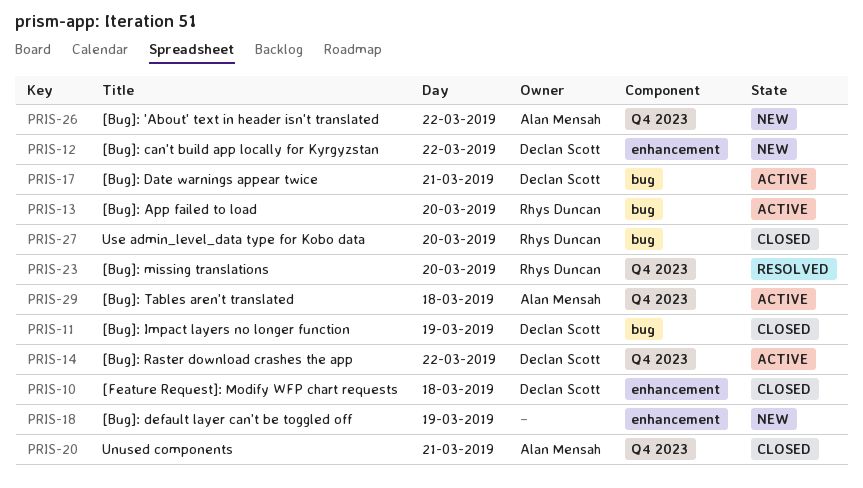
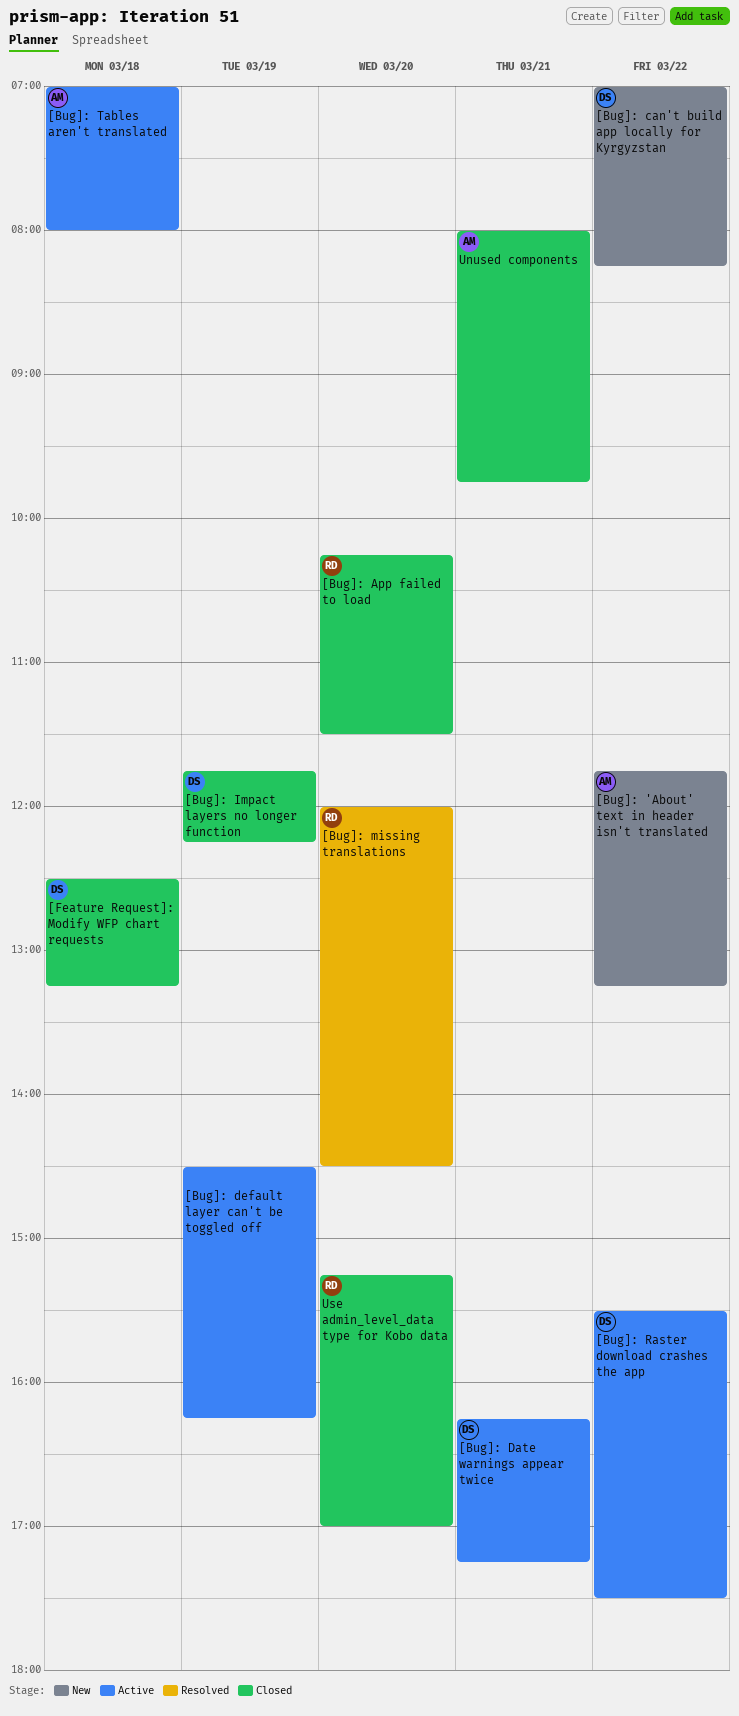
[Bug]: App failed to load, status: Active -> Closed
[Bug]: default layer can't be toggled off, status: New -> Active

